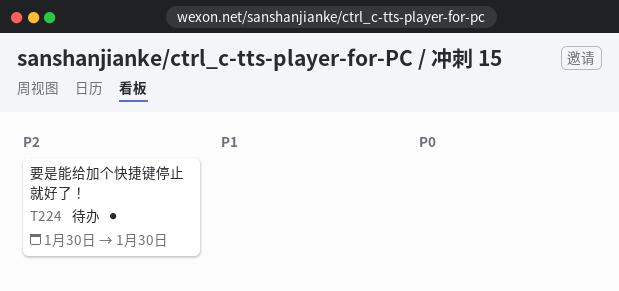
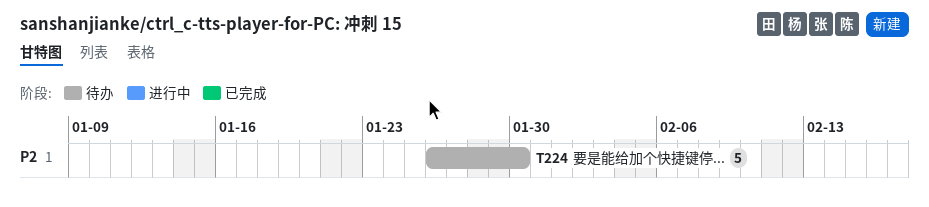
T224, estimate: 1 -> 5
T224, start: Jan 30 -> Jan 26

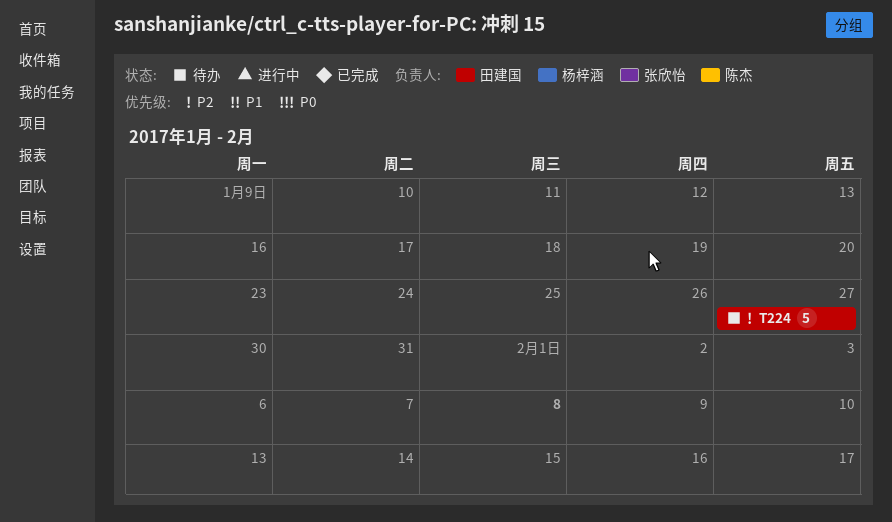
T224, start: Jan 26 -> Jan 27
T224, due: Jan 30 -> Jan 27

